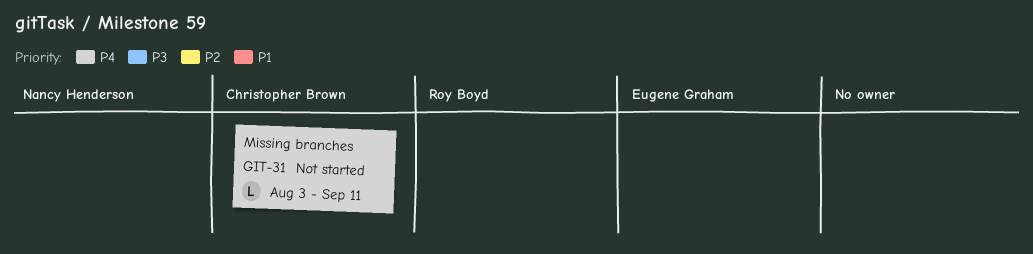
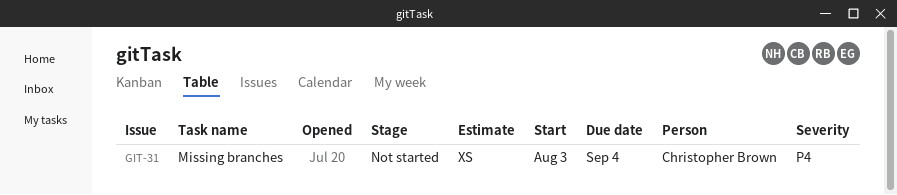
GIT-31, estimate: L -> XS
GIT-31, due: Sep 11 -> Sep 4

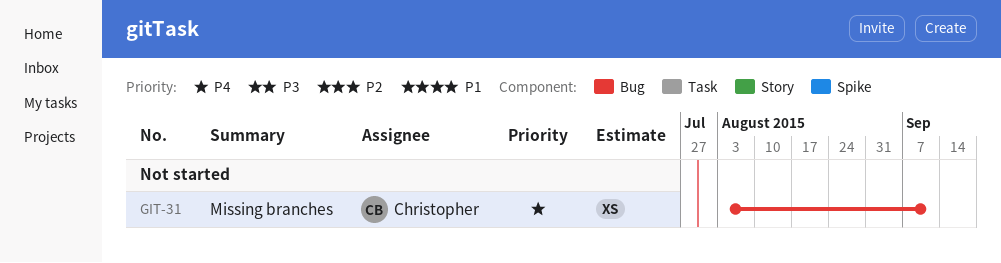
GIT-31, due: Sep 4 -> Sep 11

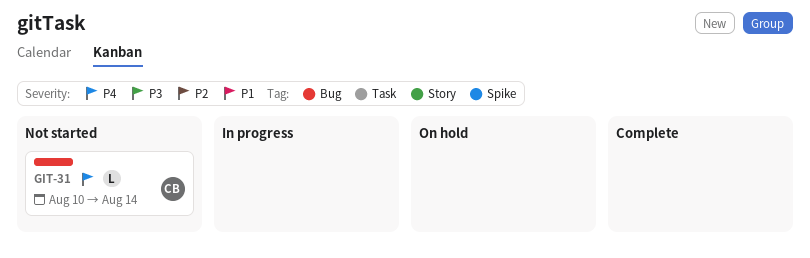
GIT-31, estimate: XS -> L
GIT-31, start: Aug 3 -> Aug 10
GIT-31, due: Sep 11 -> Aug 14

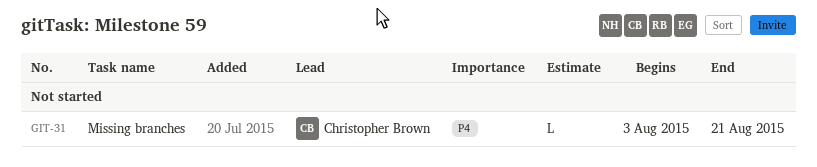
GIT-31, start: Aug 10 -> Aug 3
GIT-31, due: Aug 14 -> Aug 21

